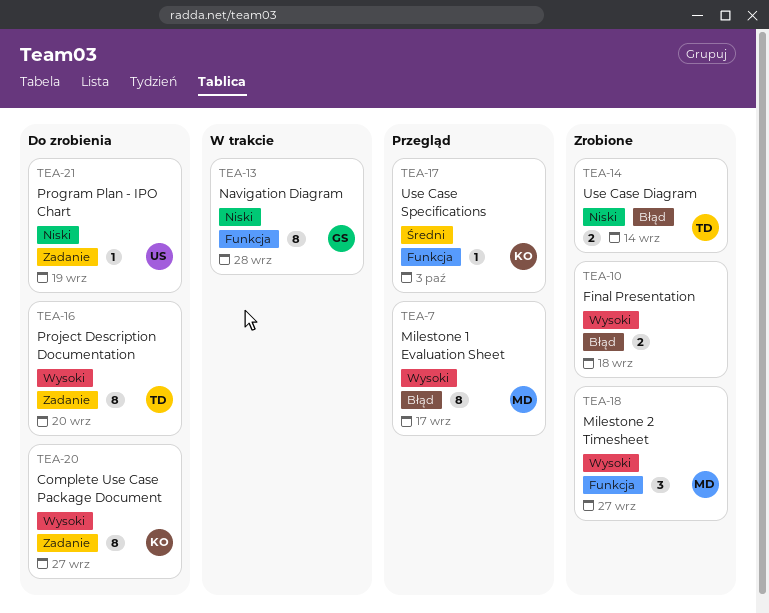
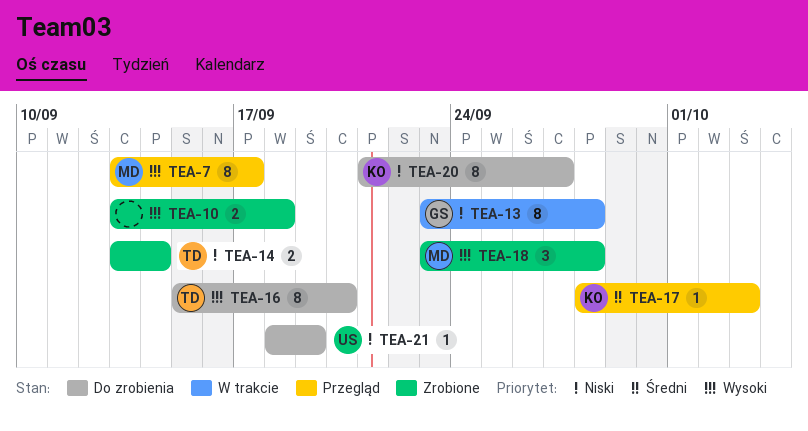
TEA-18, due: Sep 27 -> Sep 28
TEA-20, priority: Wysoki -> Niski

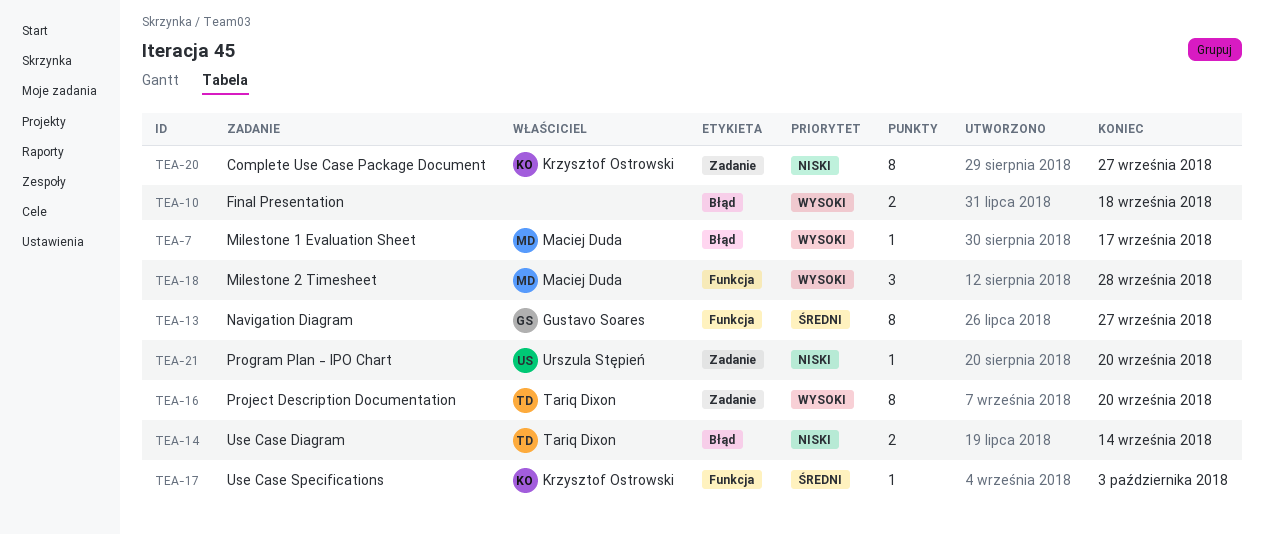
TEA-7, estimate: 8 -> 1
TEA-13, priority: Niski -> Średni
TEA-13, due: Sep 28 -> Sep 27
TEA-21, due: Sep 19 -> Sep 20

